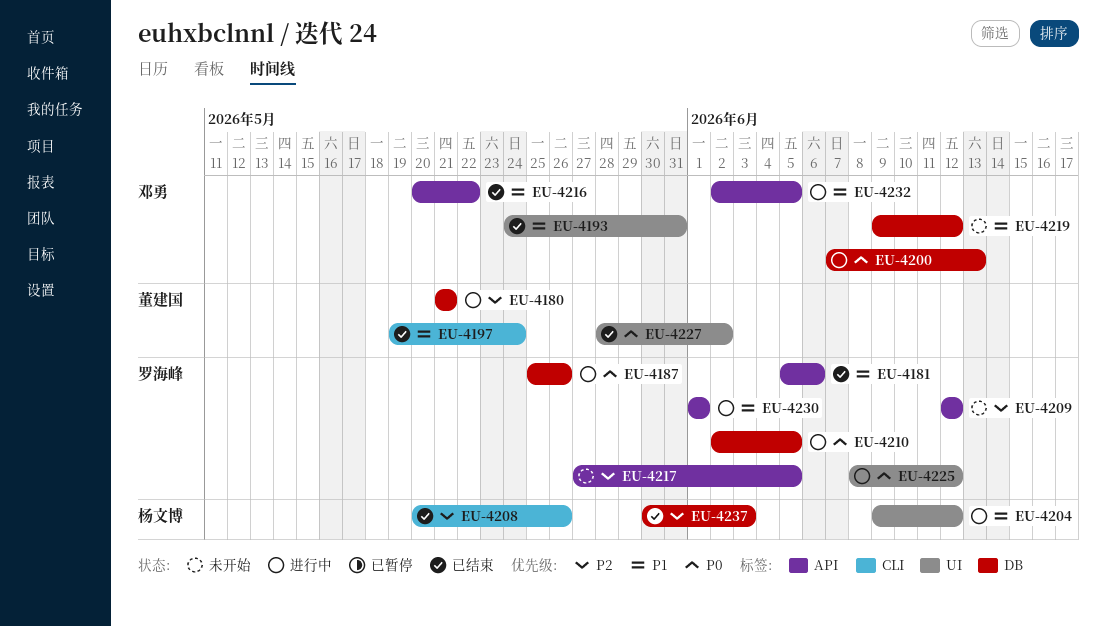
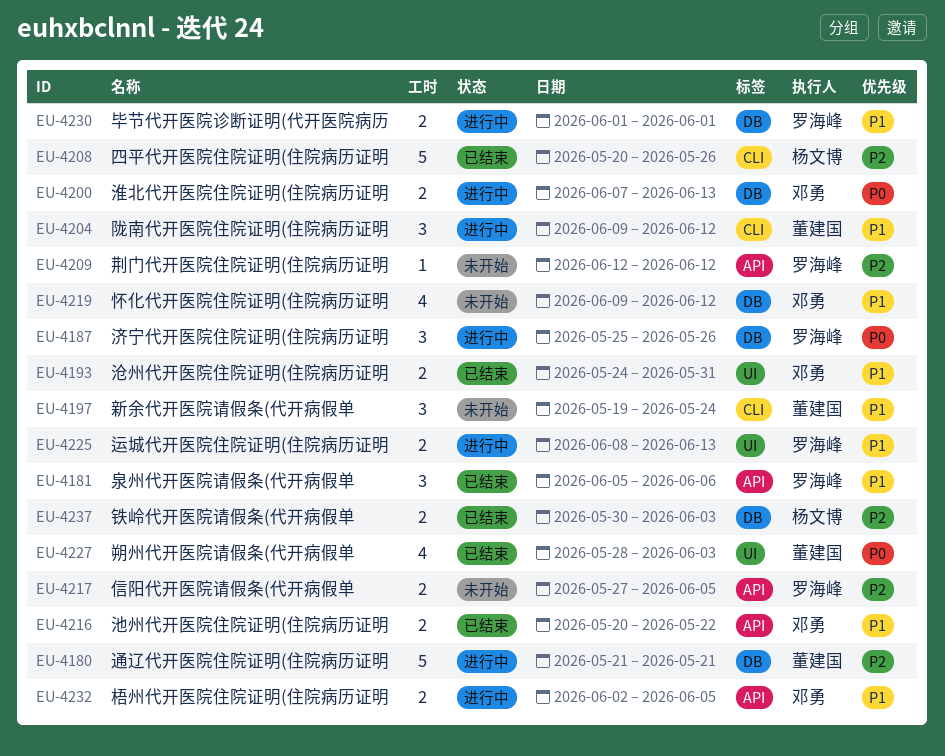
EU-4197, status: 已结束 -> 未开始
EU-4204, owner: 杨文博 -> 董建国
EU-4204, label: UI -> CLI
EU-4210: present -> none
EU-4225, priority: P0 -> P1
EU-4225, due: Jun 12 -> Jun 13
EU-4227, due: Jun 2 -> Jun 3
EU-4230, label: API -> DB

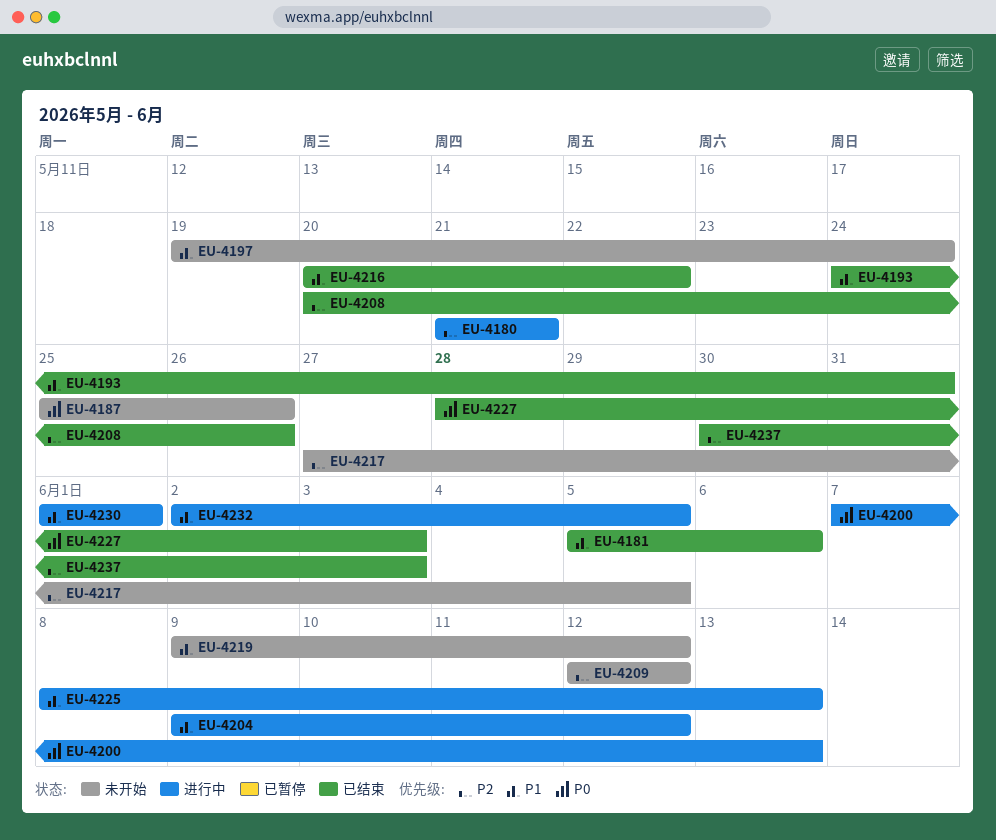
EU-4187, status: 进行中 -> 未开始

